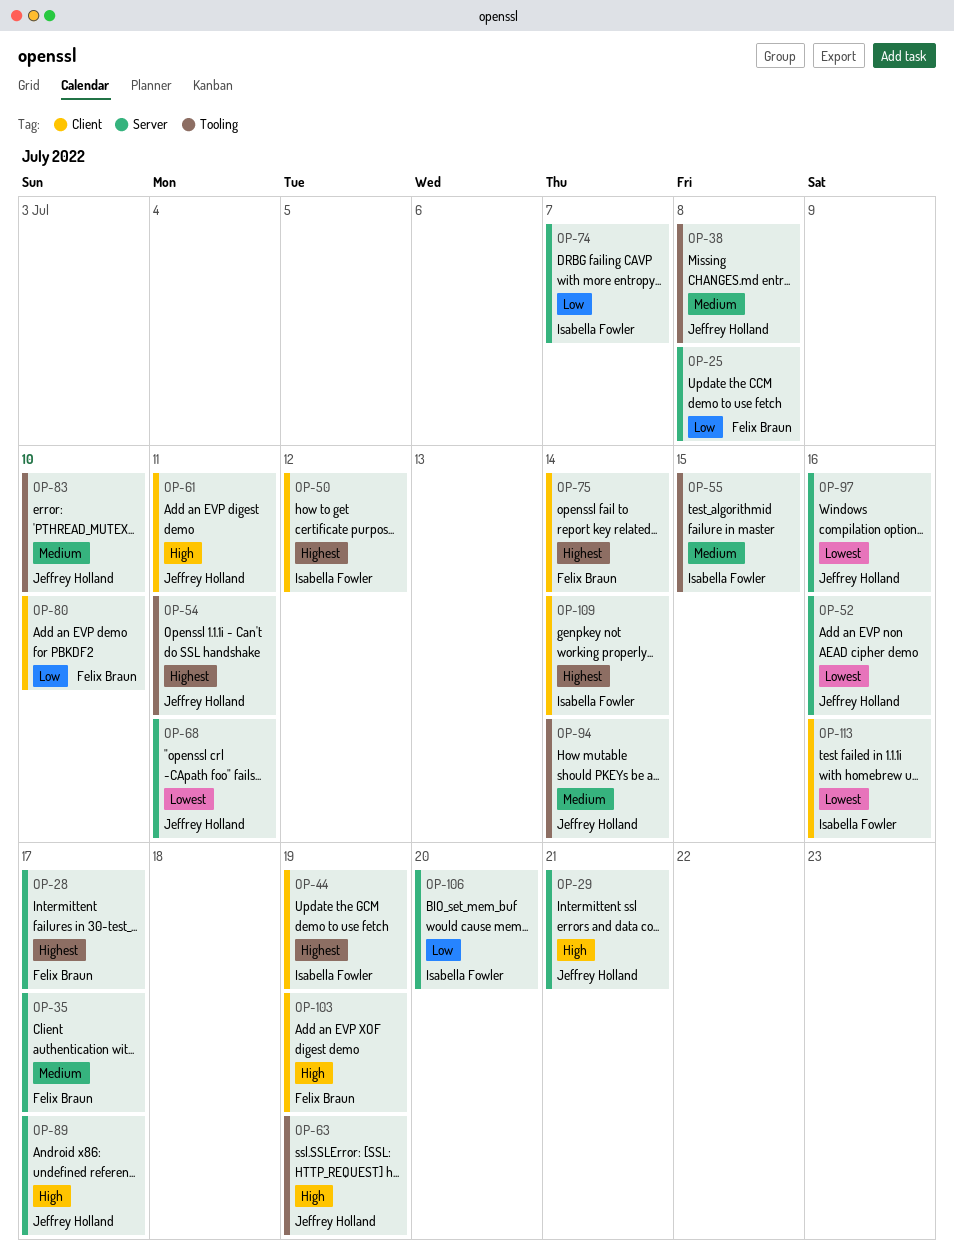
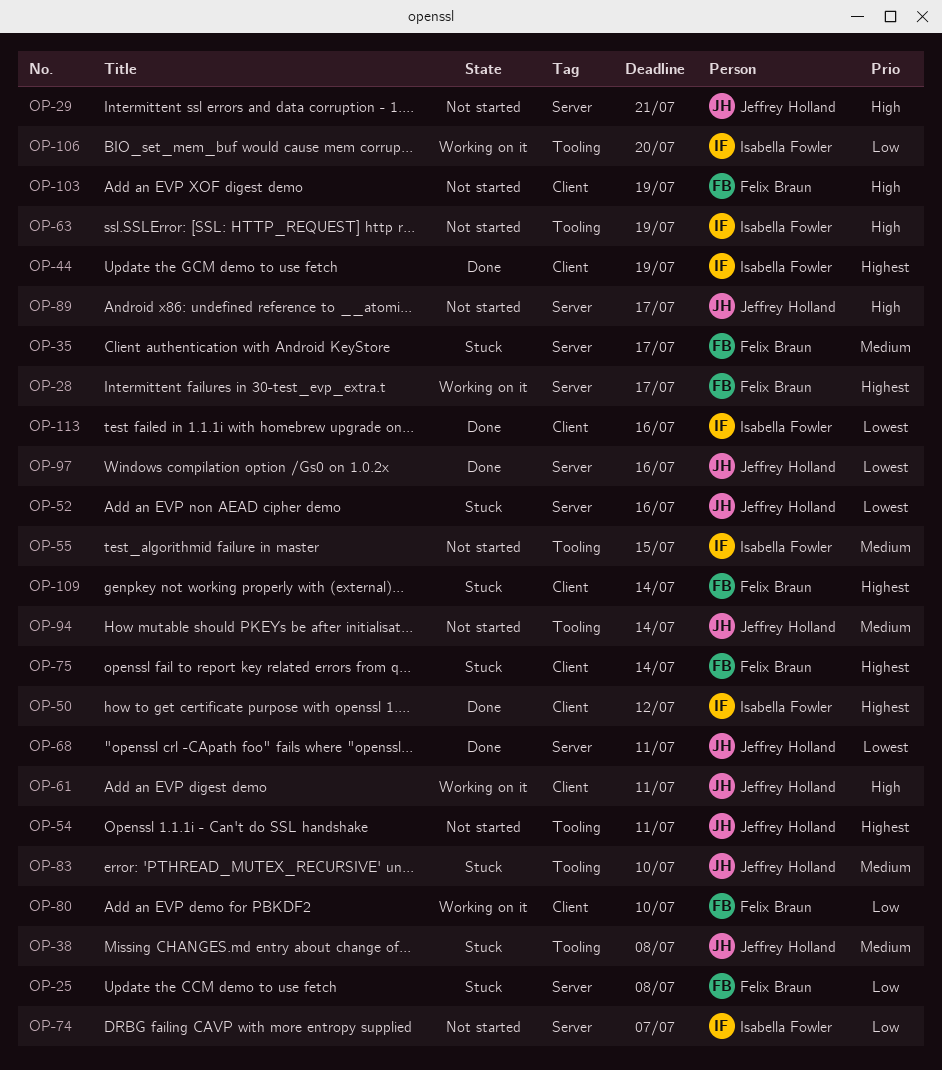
OP-63, owner: Jeffrey Holland -> Isabella Fowler
OP-106, label: Server -> Tooling
OP-109, owner: Isabella Fowler -> Felix Braun

